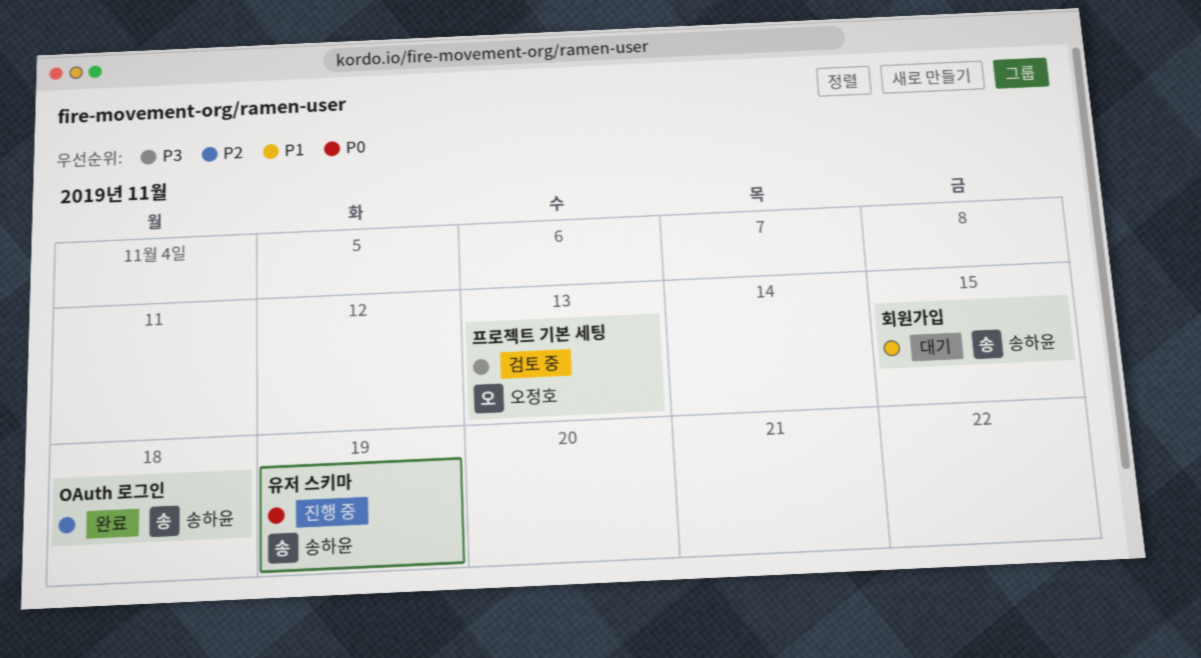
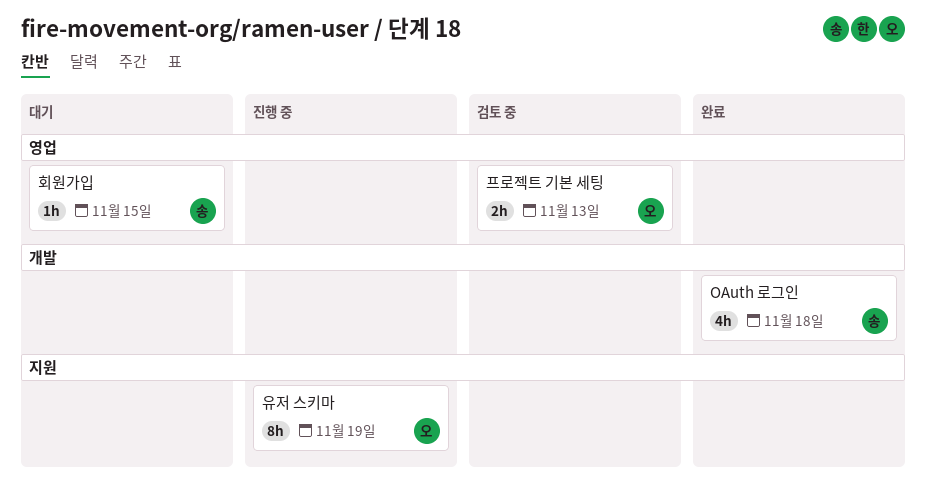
유저 스키마, owner: 송하윤 -> 오정호

